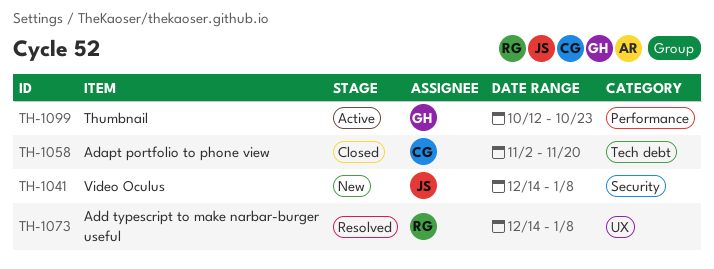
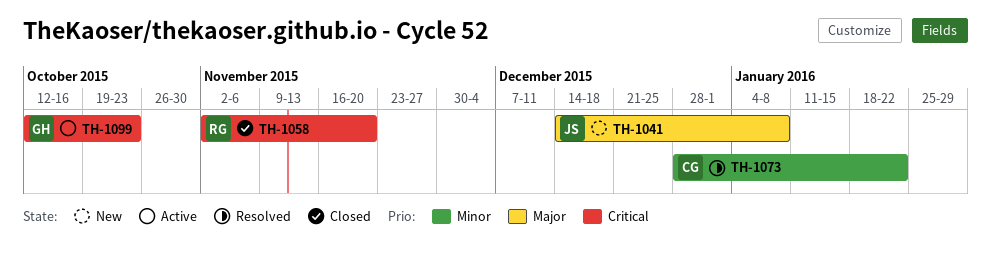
TH-1058, owner: CG -> RG
TH-1073, owner: RG -> CG
TH-1073, start: Dec 14 -> Dec 28
TH-1073, due: Jan 8 -> Jan 22

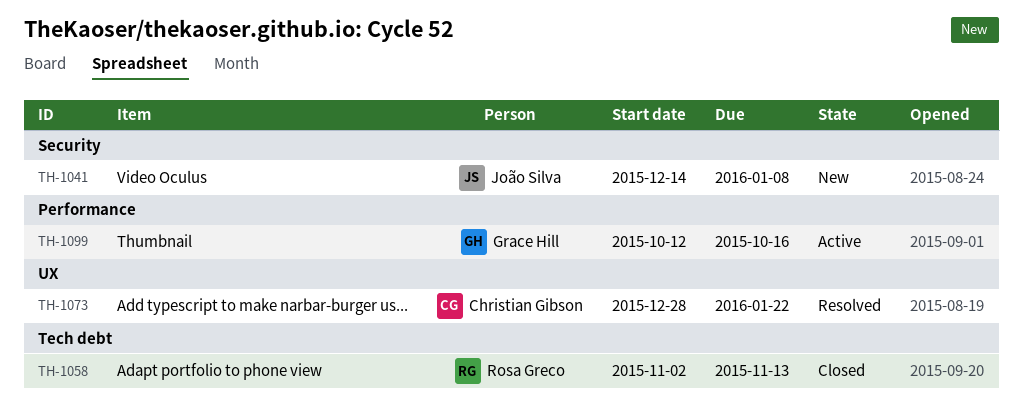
TH-1058, due: Nov 20 -> Nov 13
TH-1099, due: Oct 23 -> Oct 16

